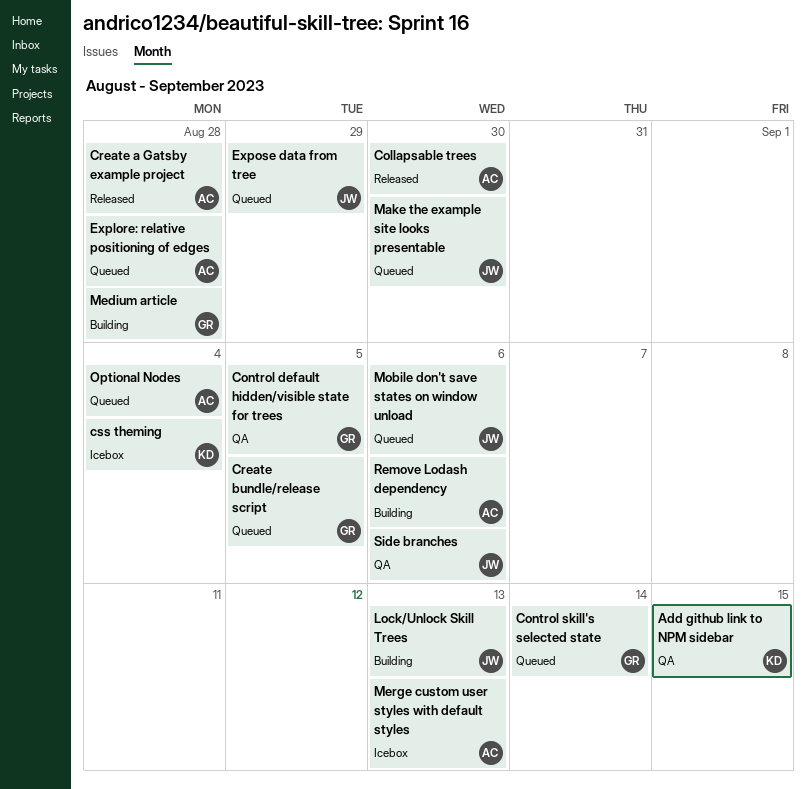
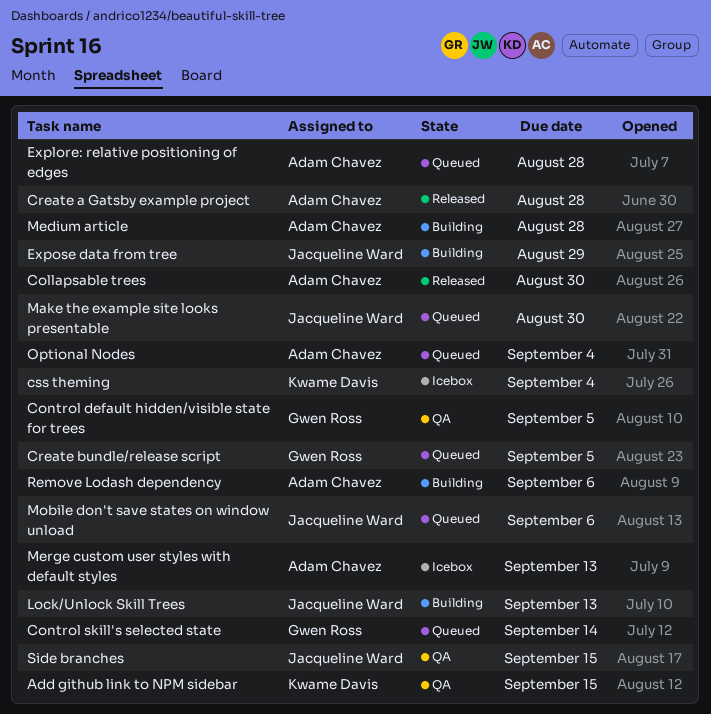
Expose data from tree, status: Queued -> Building
Medium article, owner: Gwen Ross -> Adam Chavez
Side branches, due: Sep 6 -> Sep 15

